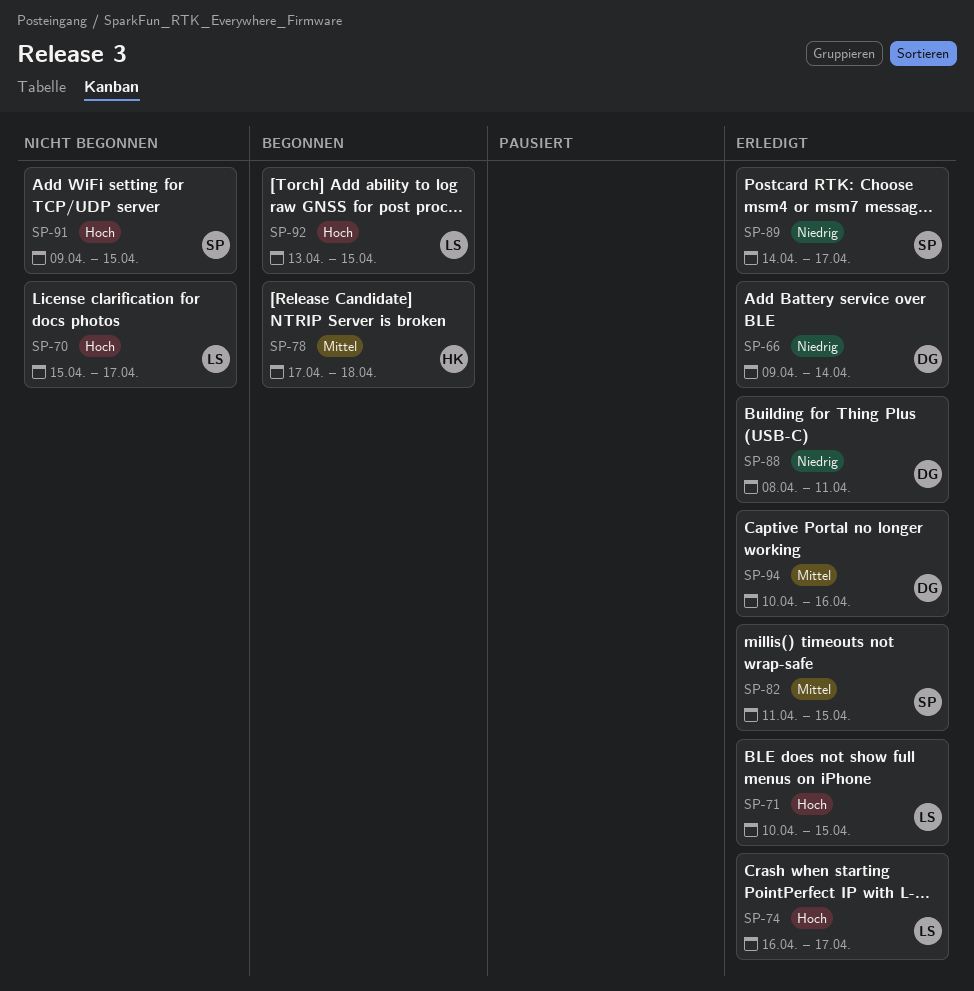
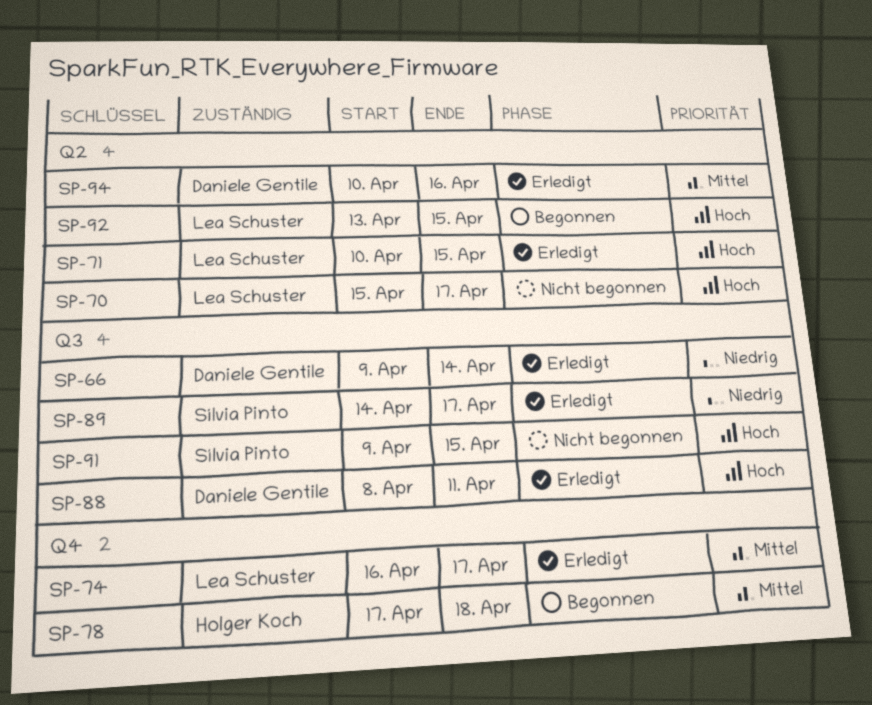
SP-74, priority: Hoch -> Mittel
SP-82: present -> none
SP-88, priority: Niedrig -> Hoch

